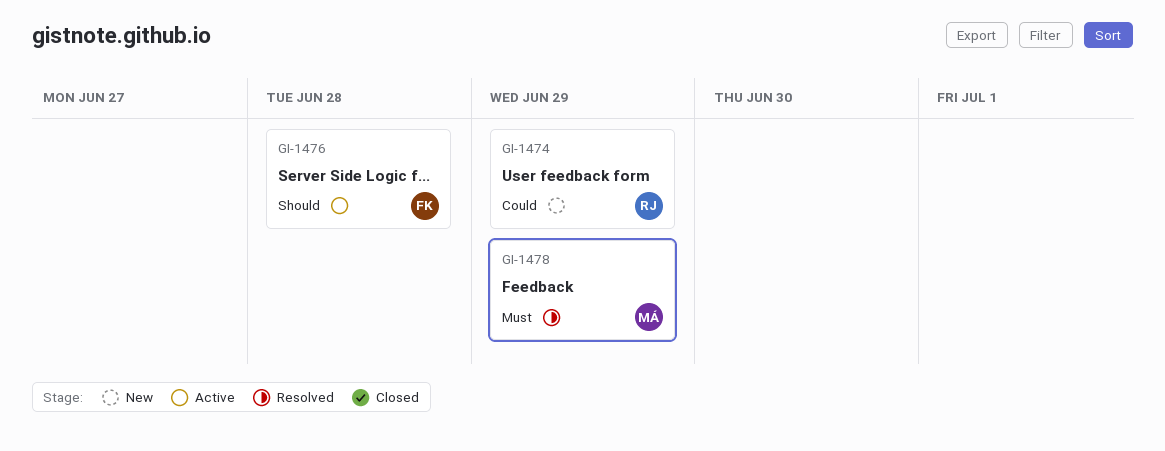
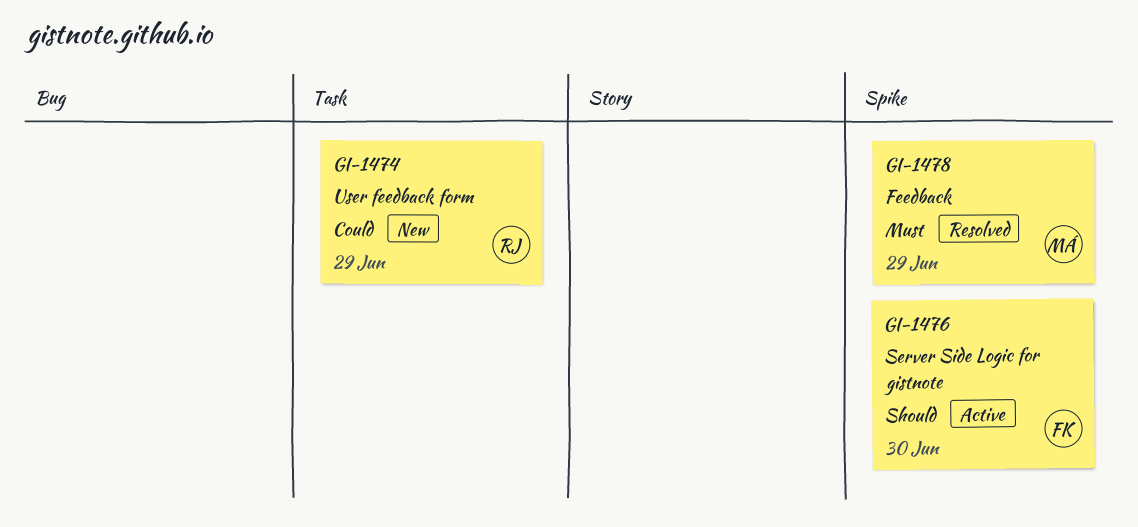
GI-1476, due: Jun 28 -> Jun 30

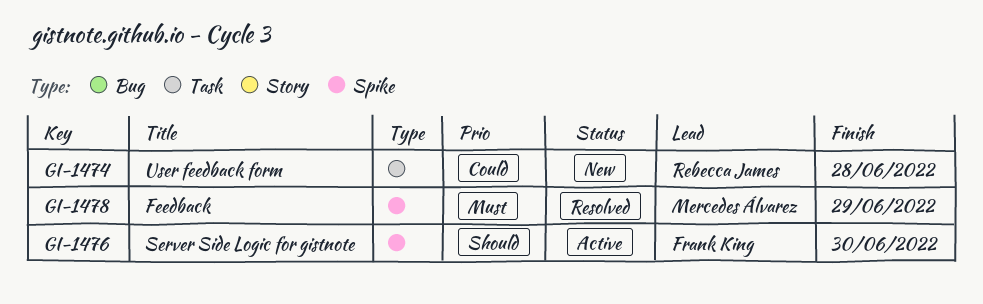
GI-1474, due: Jun 29 -> Jun 28

